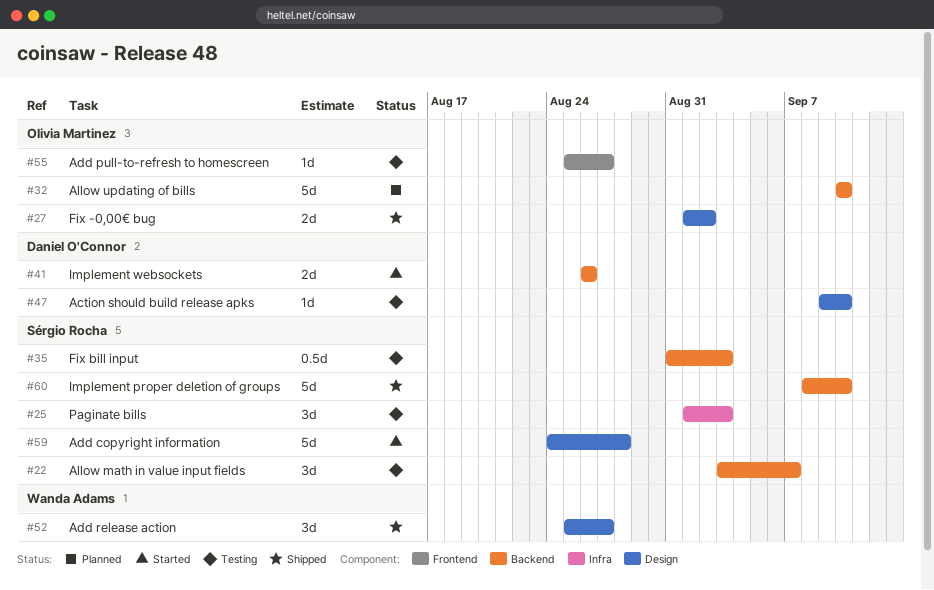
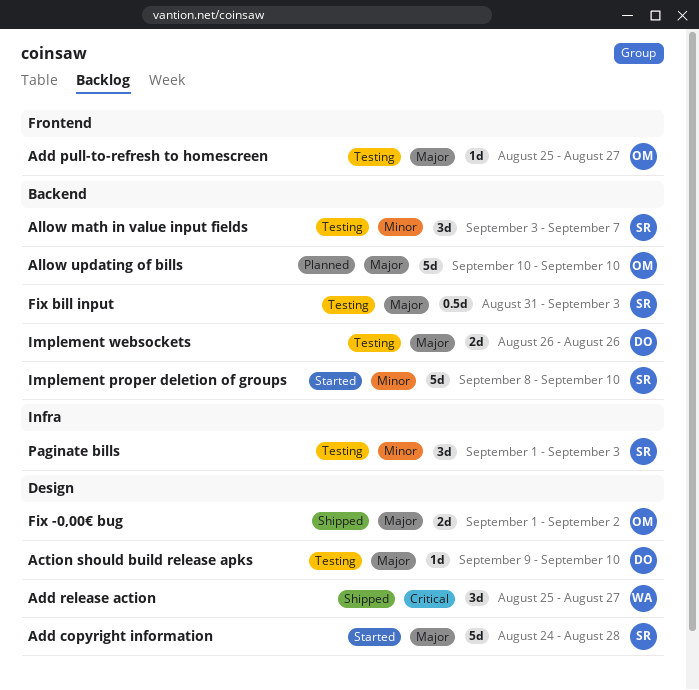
Implement proper deletion of groups, status: Shipped -> Started
Implement websockets, status: Started -> Testing

